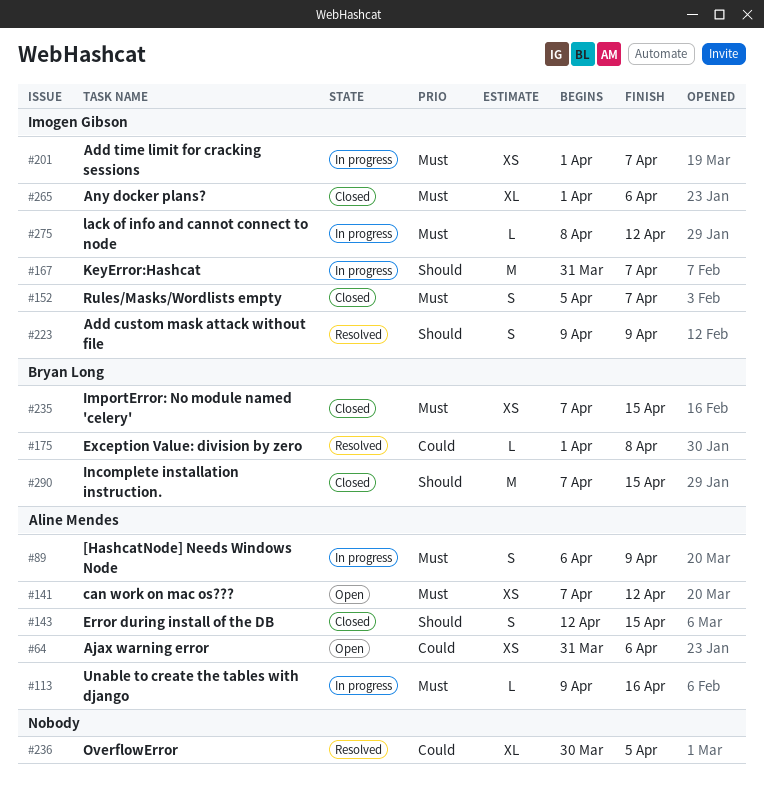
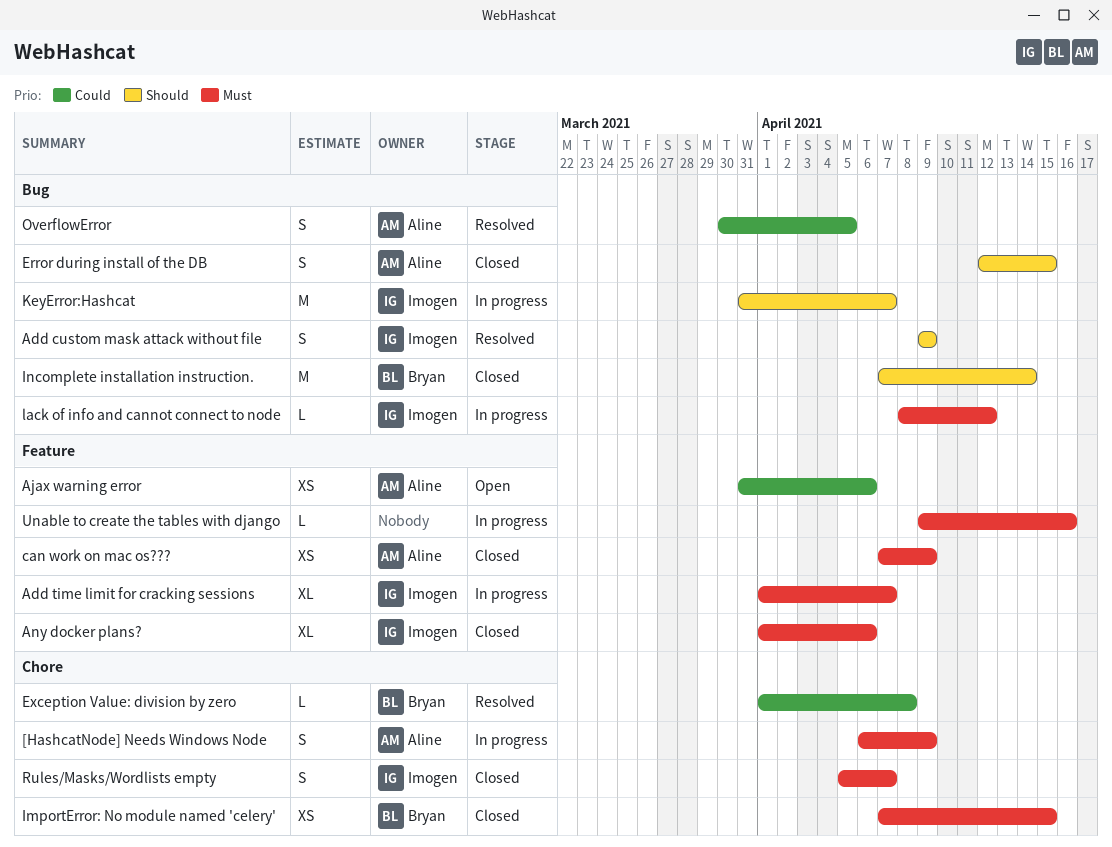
Add time limit for cracking sessions, estimate: XS -> XL
can work on mac os???, status: Open -> Closed
can work on mac os???, due: Apr 12 -> Apr 9
Incomplete installation instruction., due: Apr 15 -> Apr 14
OverflowError, owner: none -> Aline Mendes
OverflowError, estimate: XL -> S
Unable to create the tables with django, owner: Aline Mendes -> none

